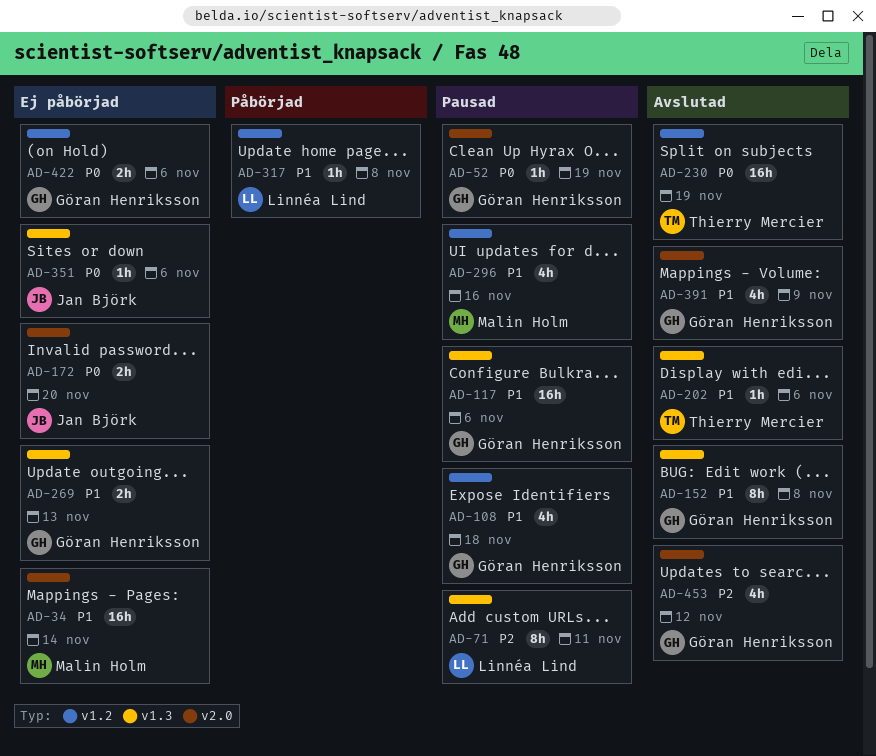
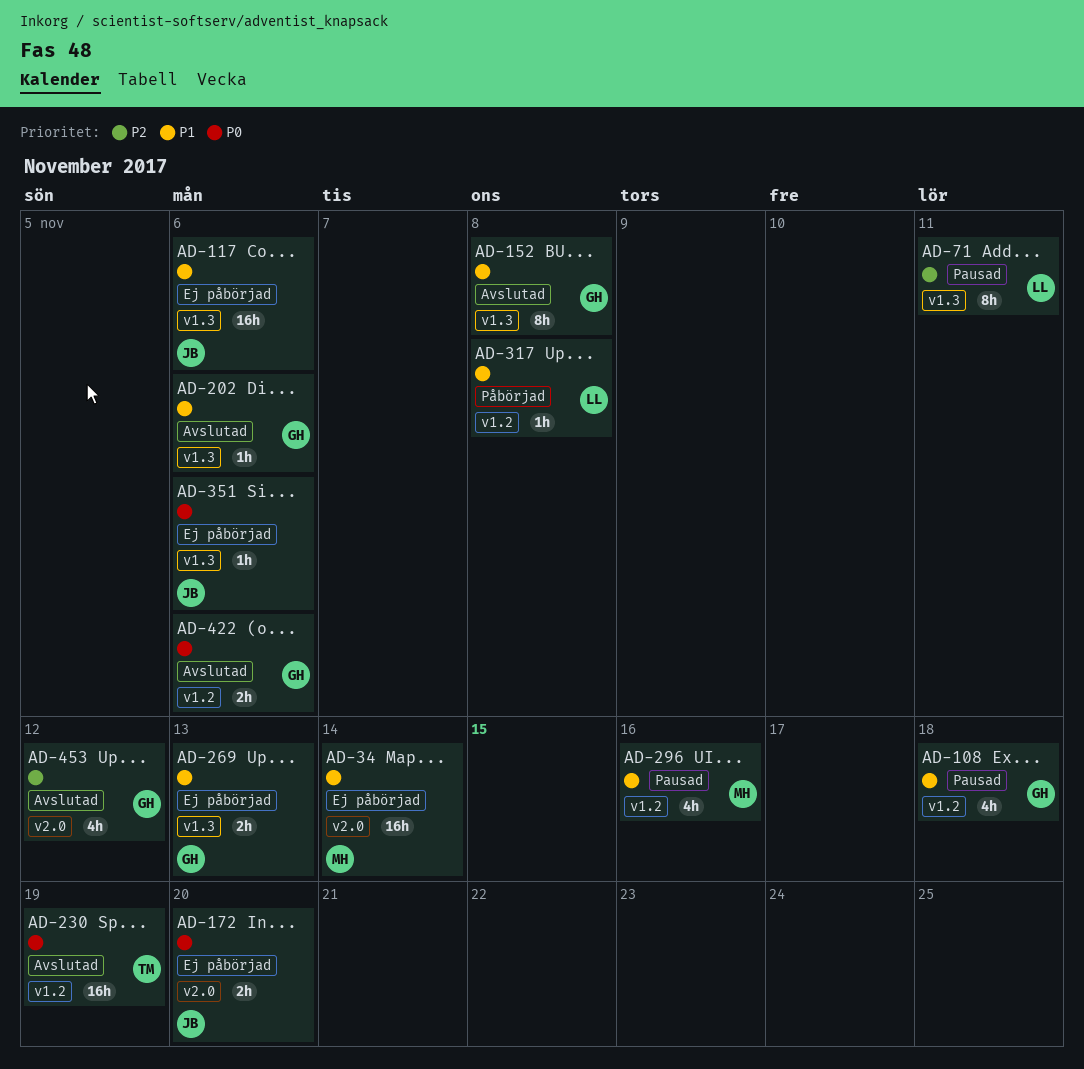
AD-52: present -> none
AD-117, status: Pausad -> Ej påbörjad
AD-117, owner: Göran Henriksson -> Jan Björk
AD-202, owner: Thierry Mercier -> Göran Henriksson
AD-391: present -> none
AD-422, status: Ej påbörjad -> Avslutad

